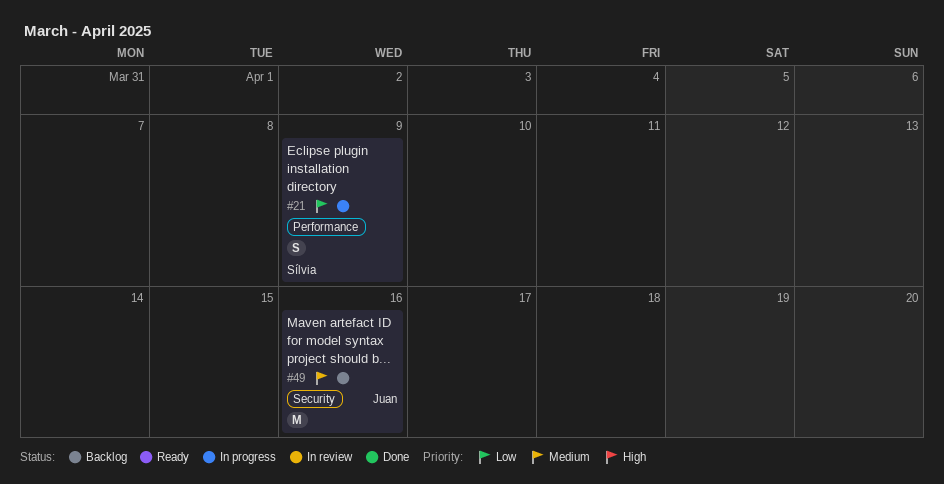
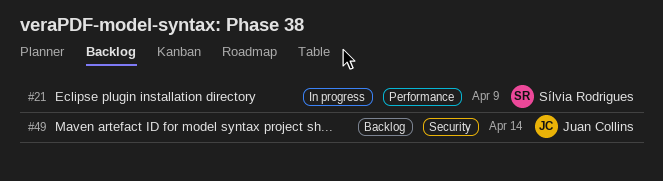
#49, due: Apr 16 -> Apr 14

